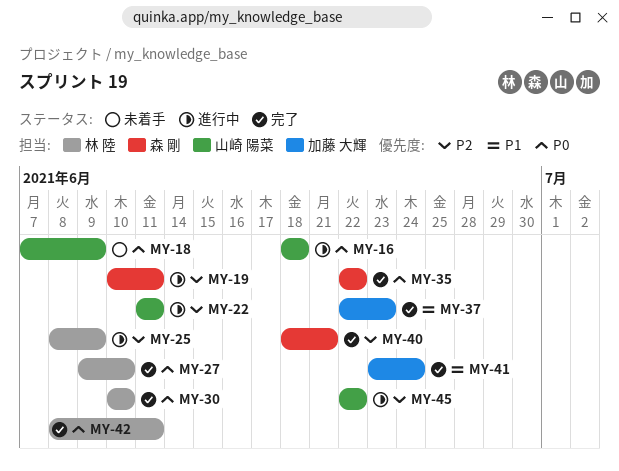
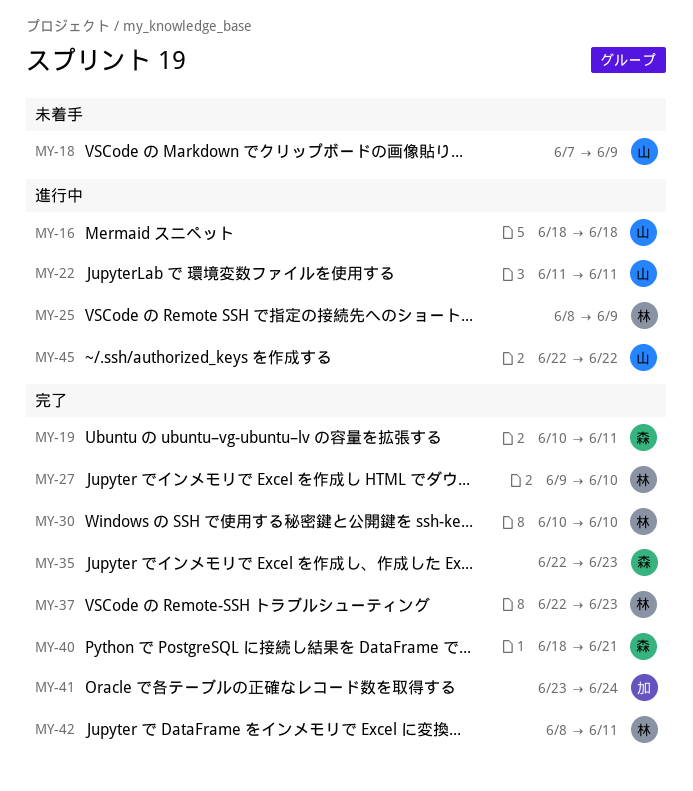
MY-19, status: 進行中 -> 完了
MY-35, due: Jun 22 -> Jun 23
MY-37, owner: 加藤 大輝 -> 林 陸

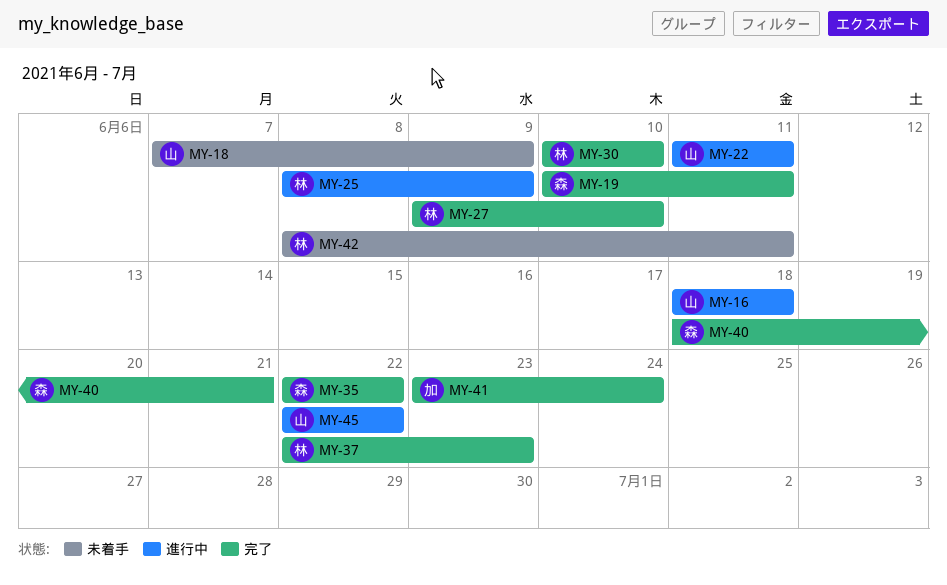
MY-35, due: Jun 23 -> Jun 22
MY-42, status: 完了 -> 未着手

